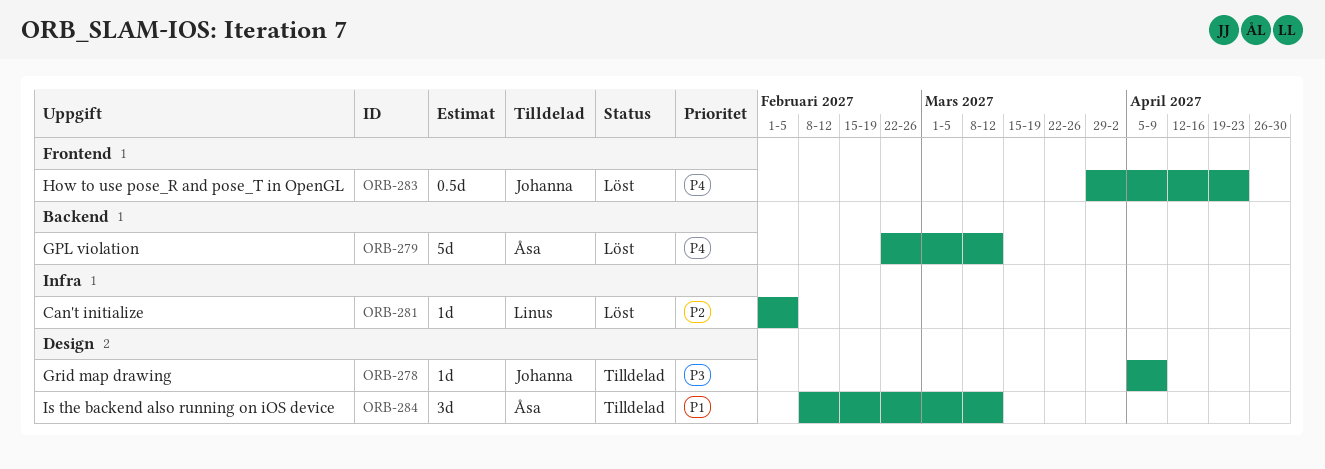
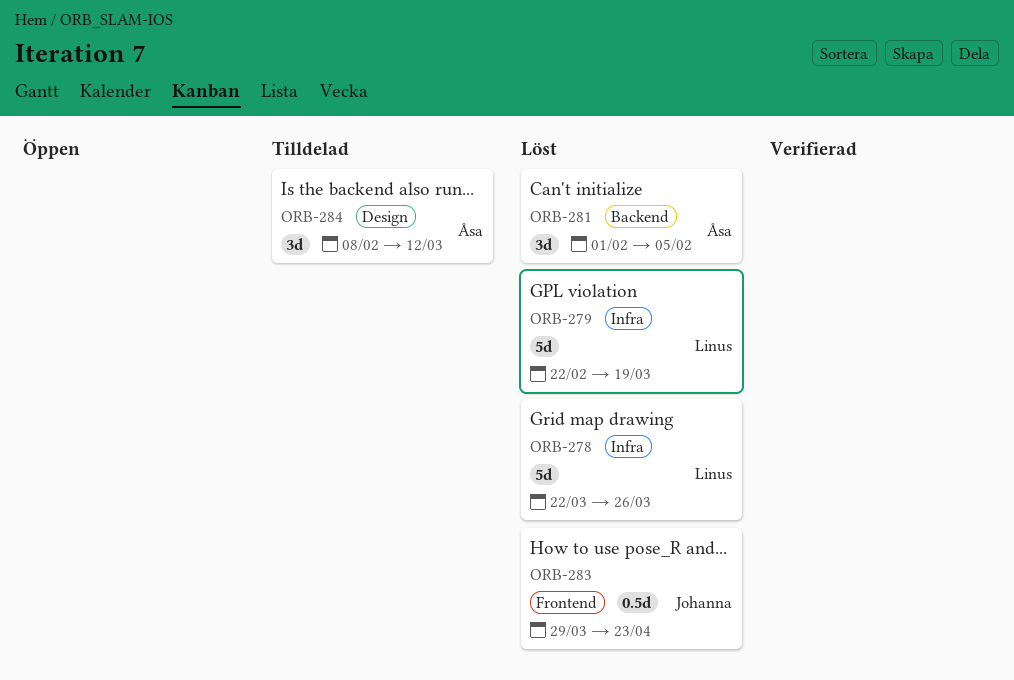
ORB-278, status: Tilldelad -> Löst
ORB-278, owner: Johanna -> Linus
ORB-278, label: Design -> Infra
ORB-278, estimate: 1d -> 5d
ORB-278, start: Apr 5 -> Mar 22
ORB-278, due: Apr 9 -> Mar 26
ORB-279, owner: Åsa -> Linus
ORB-279, label: Backend -> Infra
ORB-279, due: Mar 12 -> Mar 19
ORB-281, owner: Linus -> Åsa
ORB-281, label: Infra -> Backend
ORB-281, estimate: 1d -> 3d

